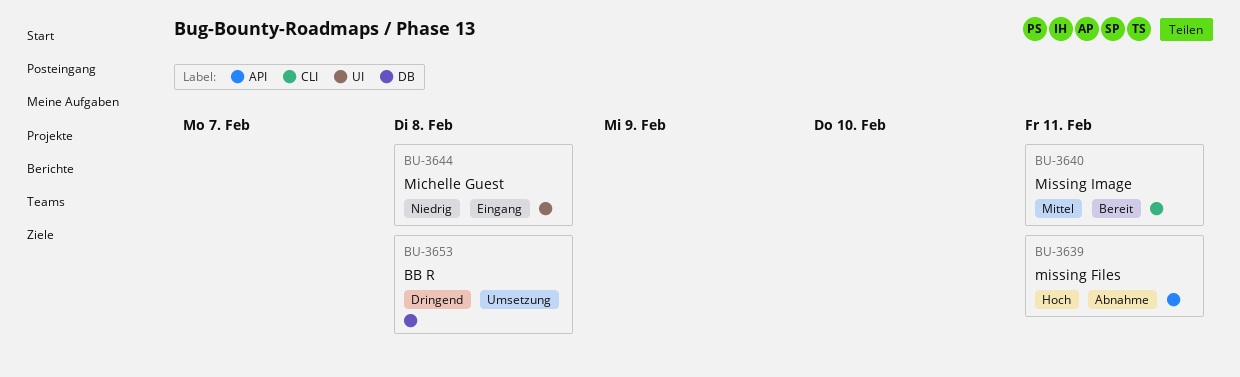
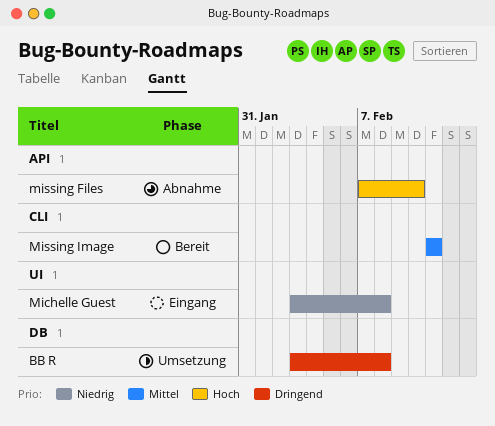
missing Files, due: Feb 11 -> Feb 10

